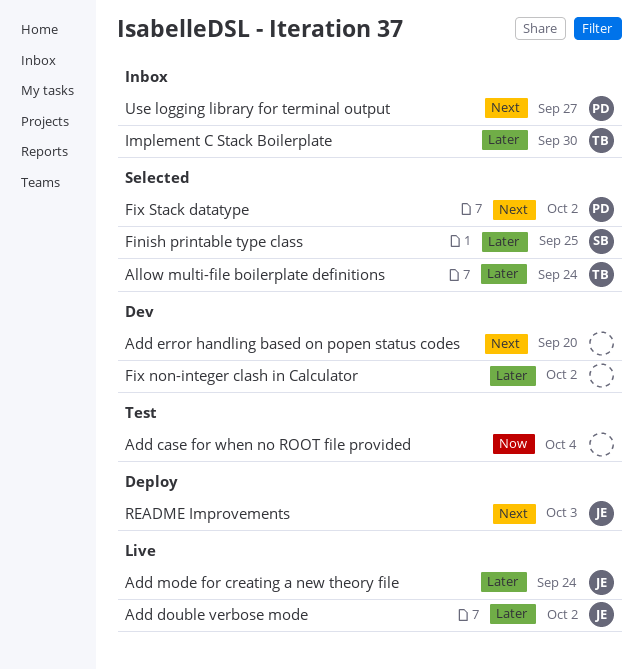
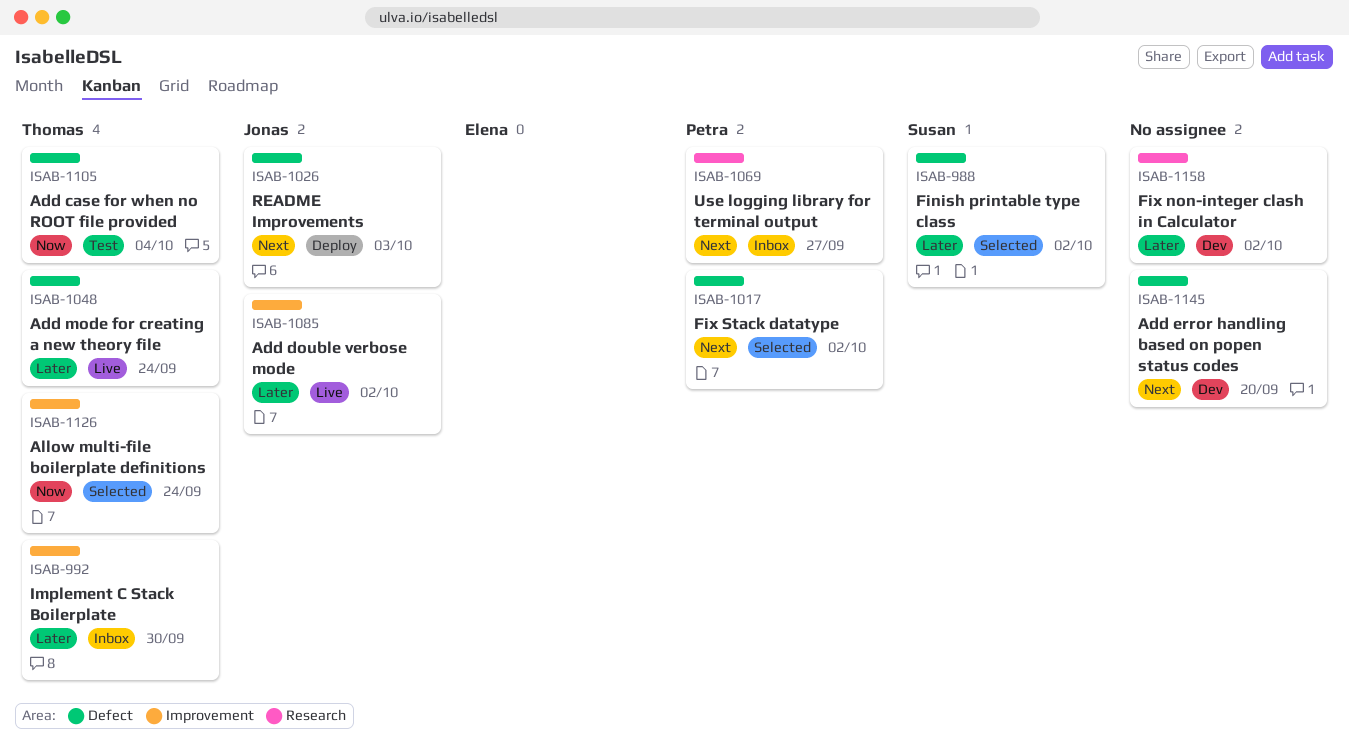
Add case for when no ROOT file provided, owner: none -> Thomas
Add mode for creating a new theory file, owner: Jonas -> Thomas
Allow multi-file boilerplate definitions, priority: Later -> Now
Finish printable type class, due: Sep 25 -> Oct 2

